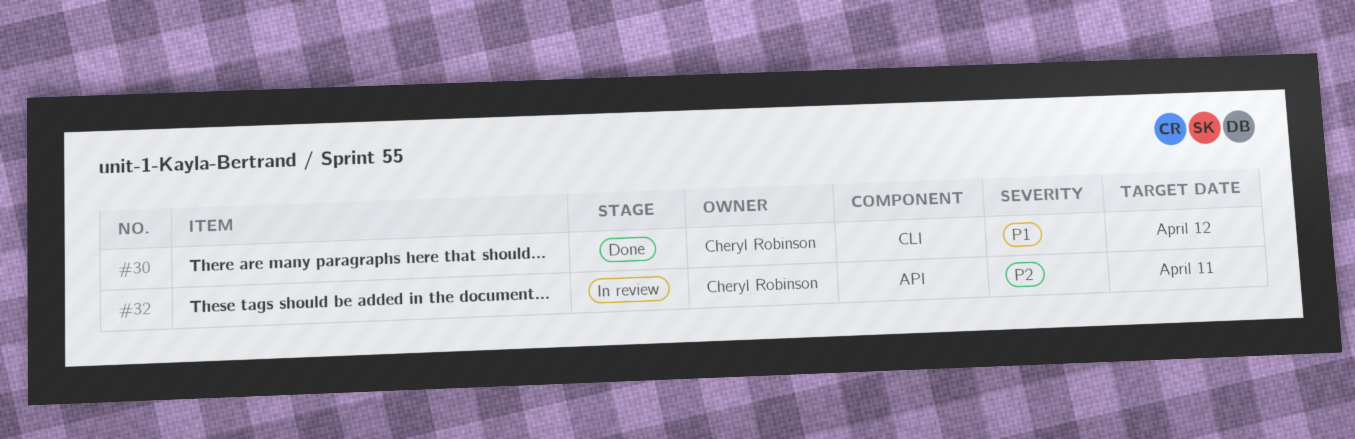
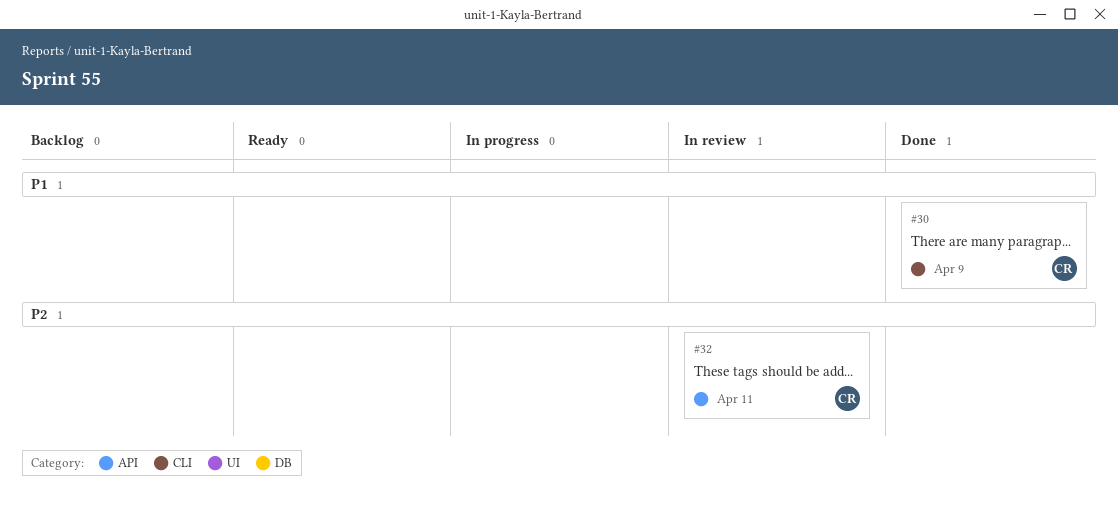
#30, due: Apr 12 -> Apr 9

